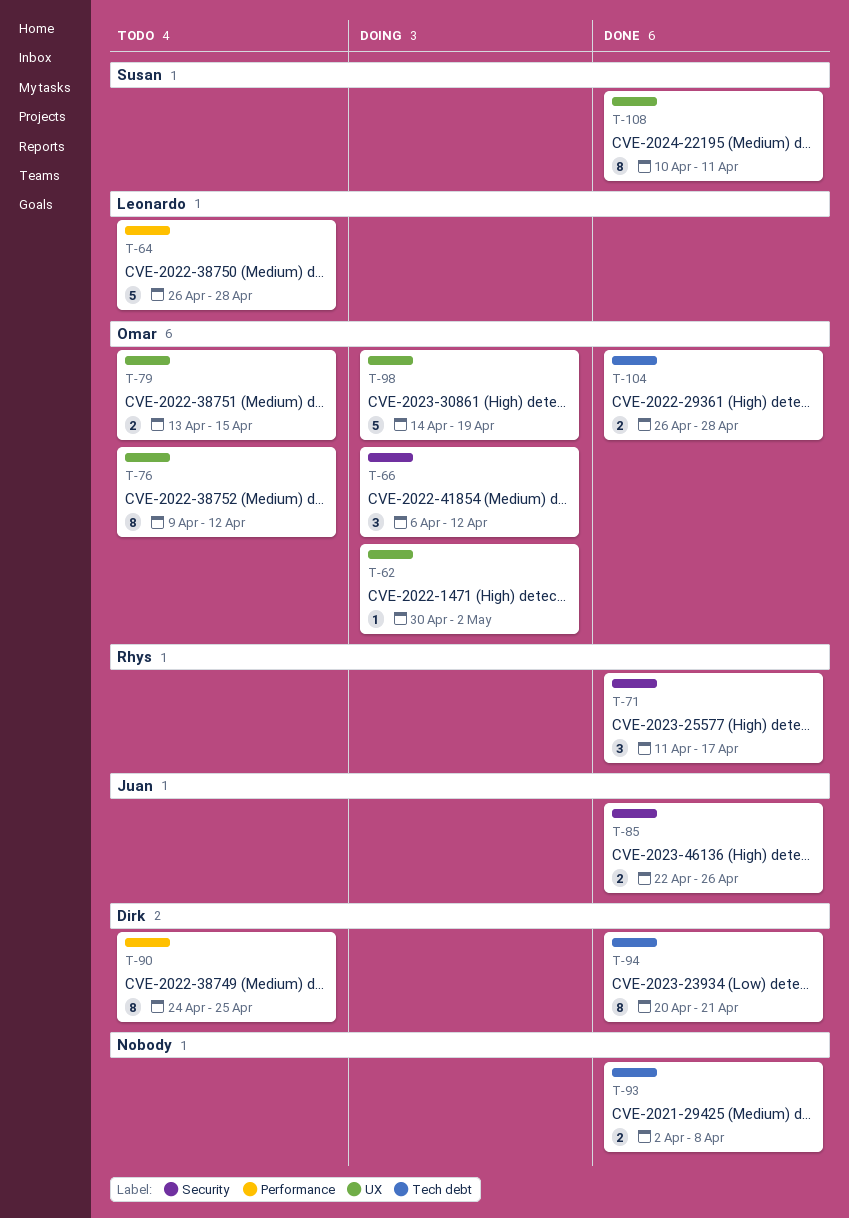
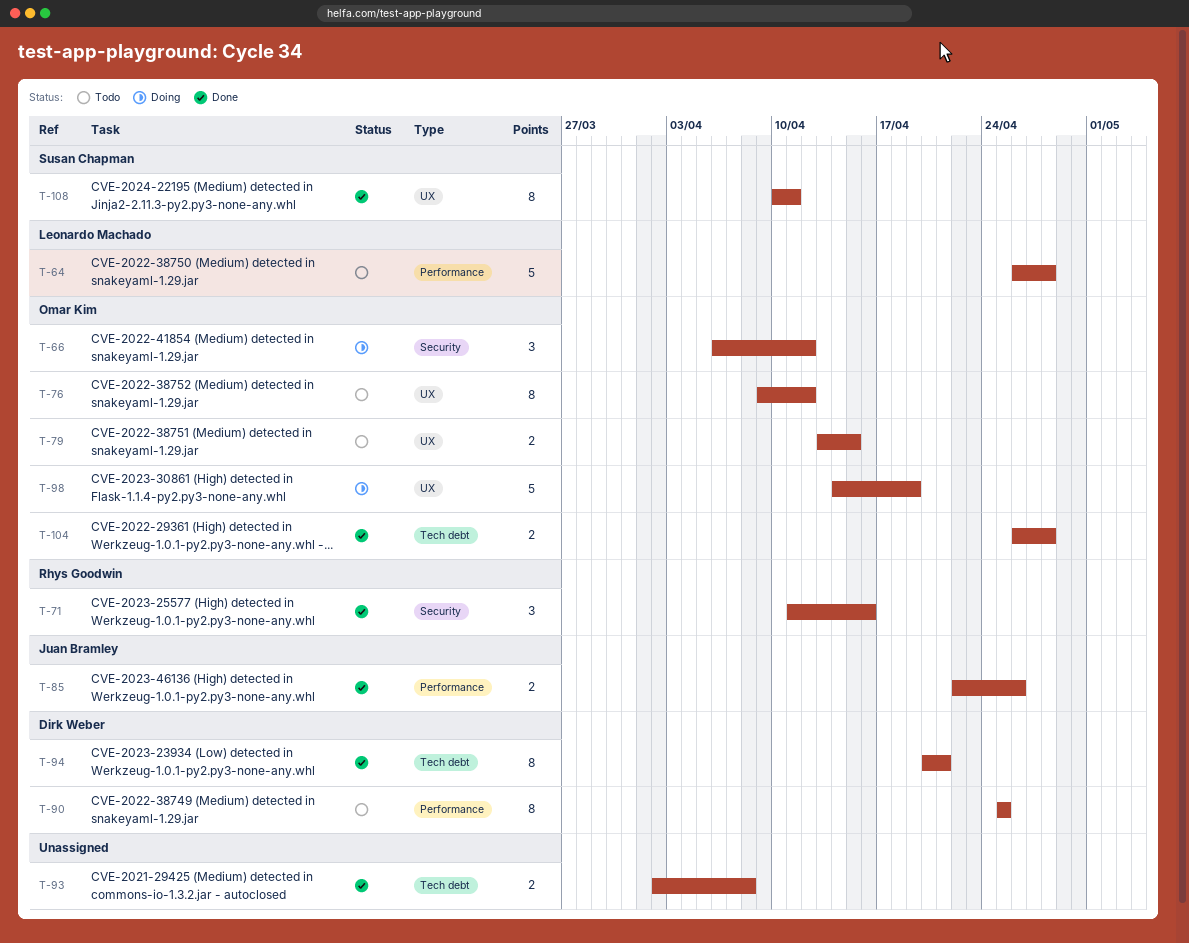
T-62: present -> none
T-71, due: Apr 17 -> Apr 16
T-85, label: Security -> Performance
T-90, start: Apr 24 -> Apr 25

